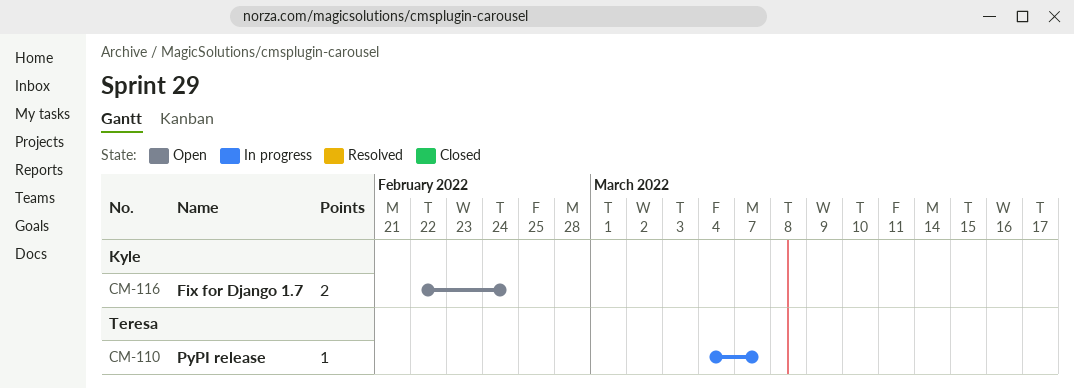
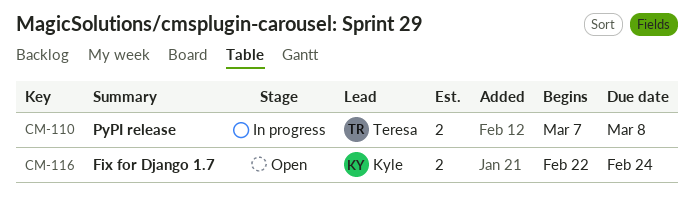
CM-110, estimate: 1 -> 2
CM-110, start: Mar 4 -> Mar 7
CM-110, due: Mar 7 -> Mar 8

